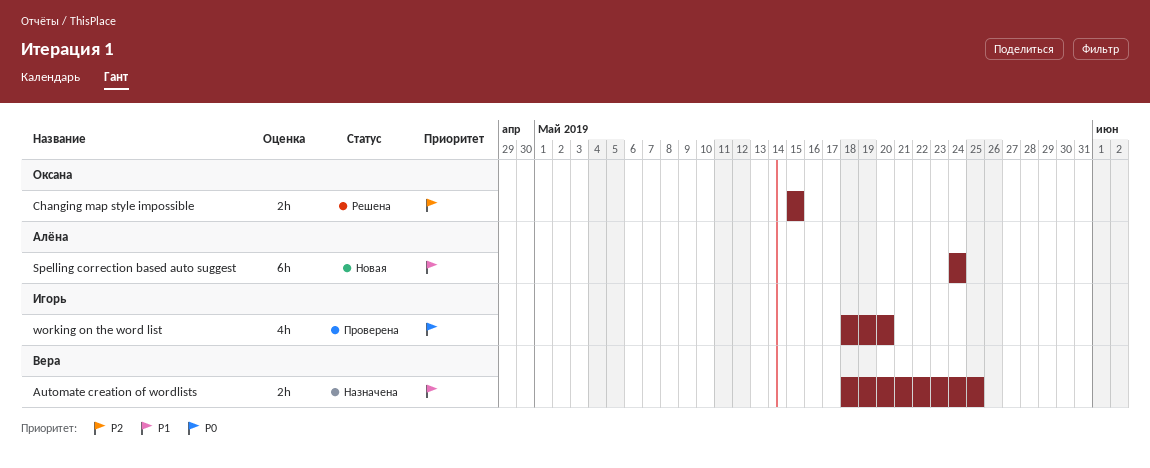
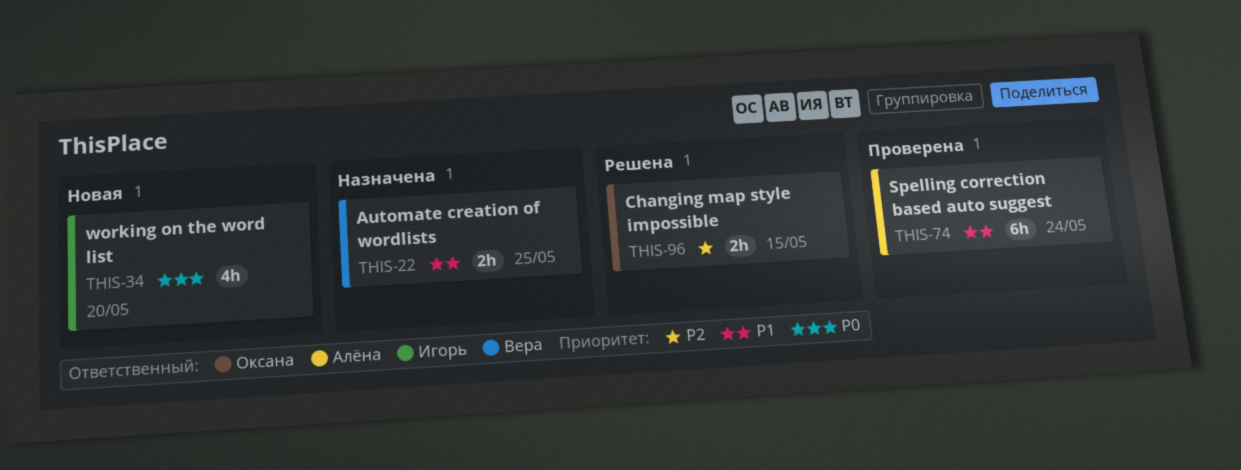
Spelling correction based auto suggest, status: Новая -> Проверена
working on the word list, status: Проверена -> Новая

